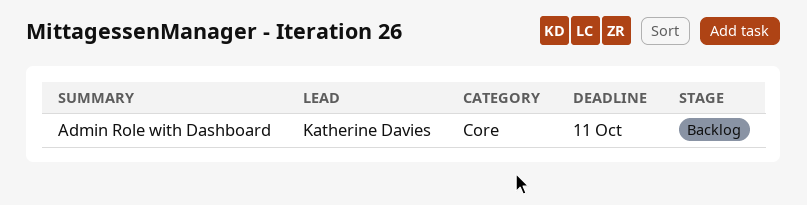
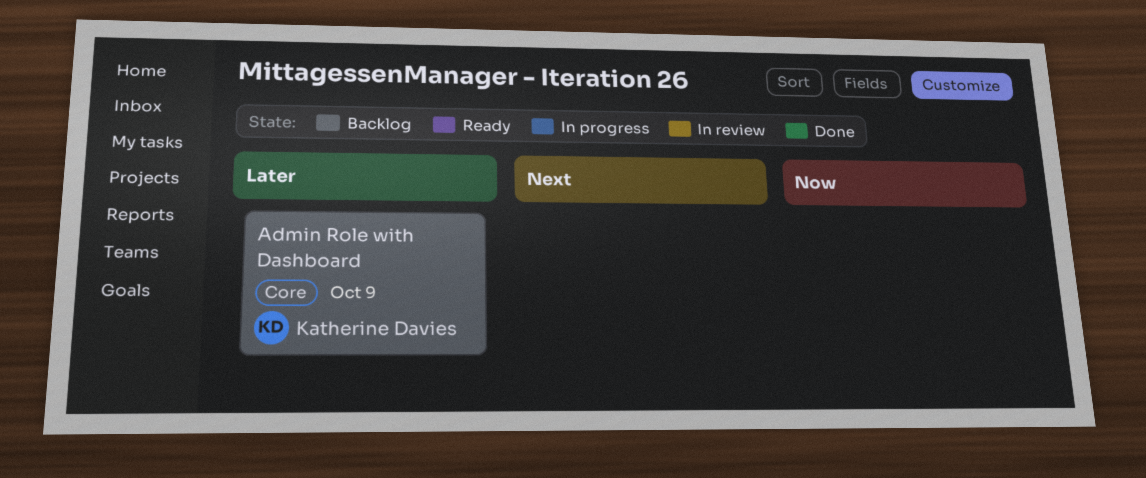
Admin Role with Dashboard, due: Oct 11 -> Oct 9

